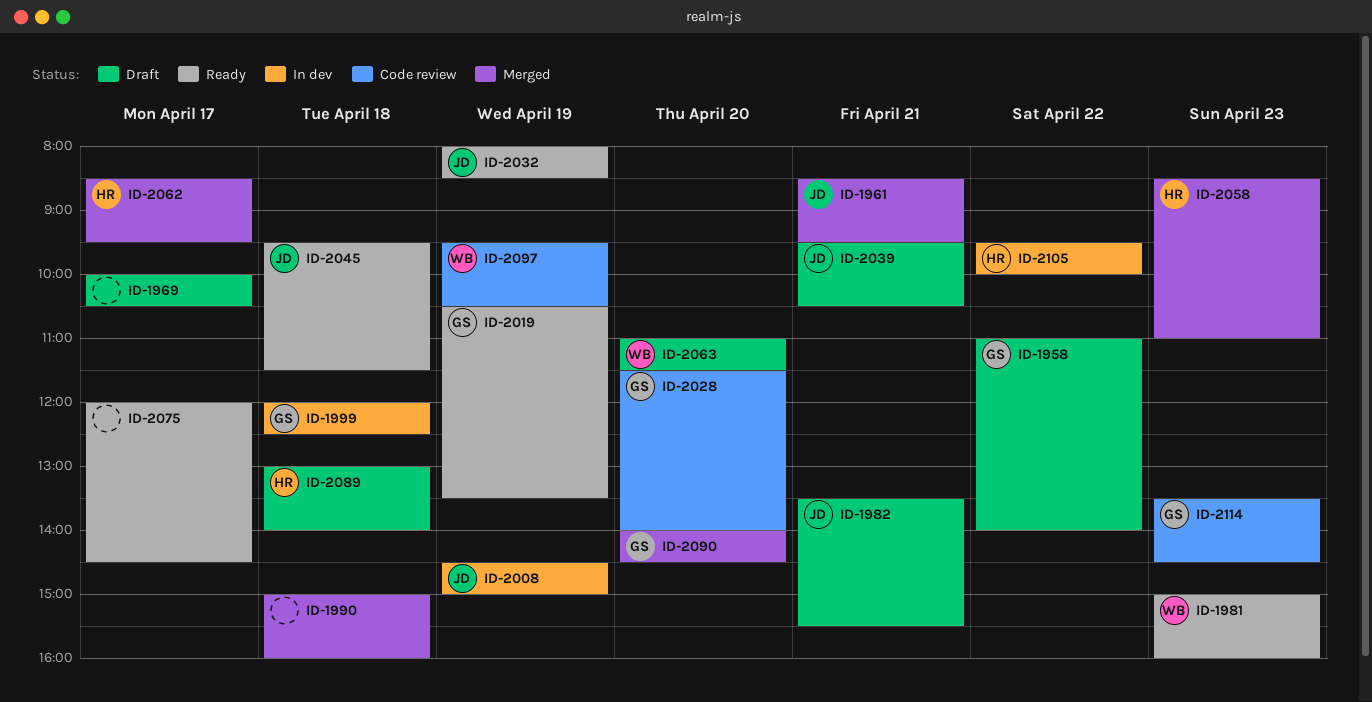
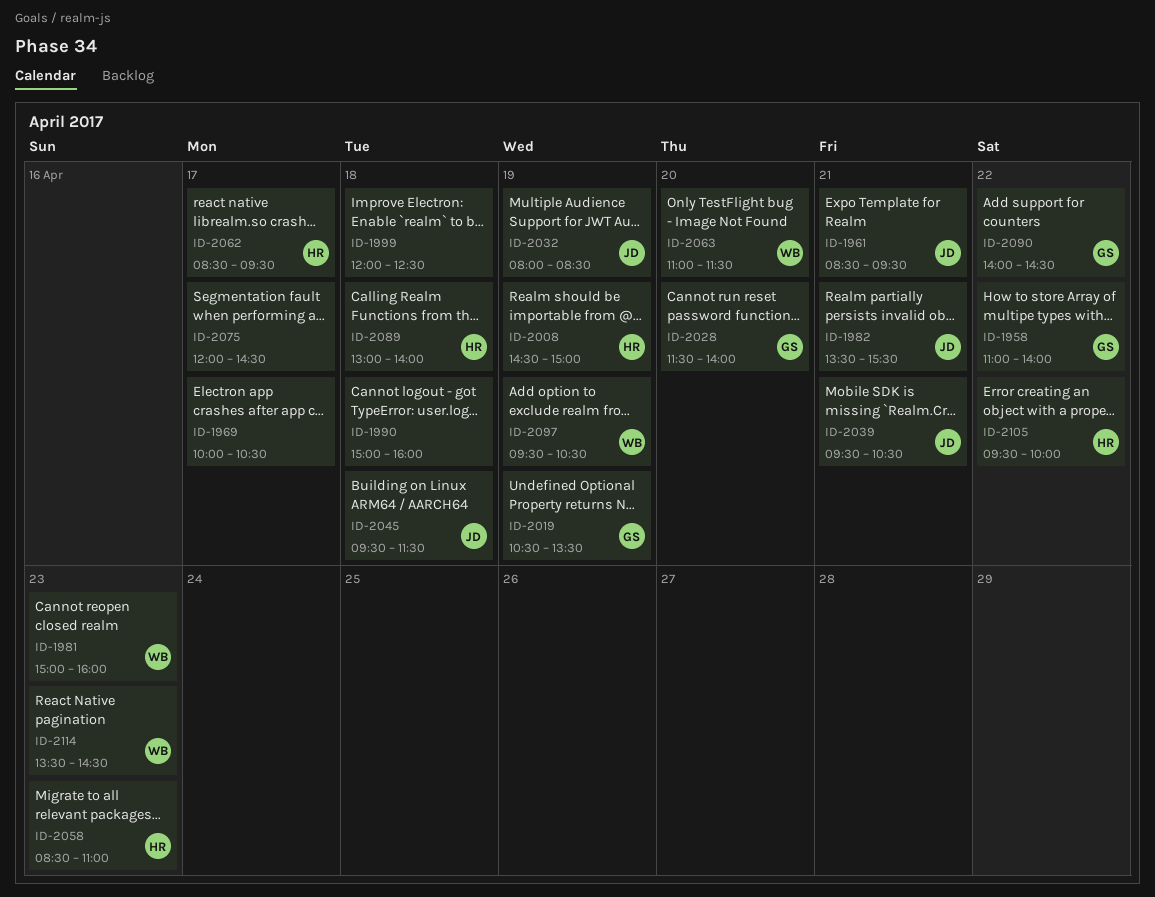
ID-1999, owner: GS -> none
ID-2008, owner: JD -> HR
ID-2090, day: Apr 20 -> Apr 22
ID-2114, owner: GS -> WB

